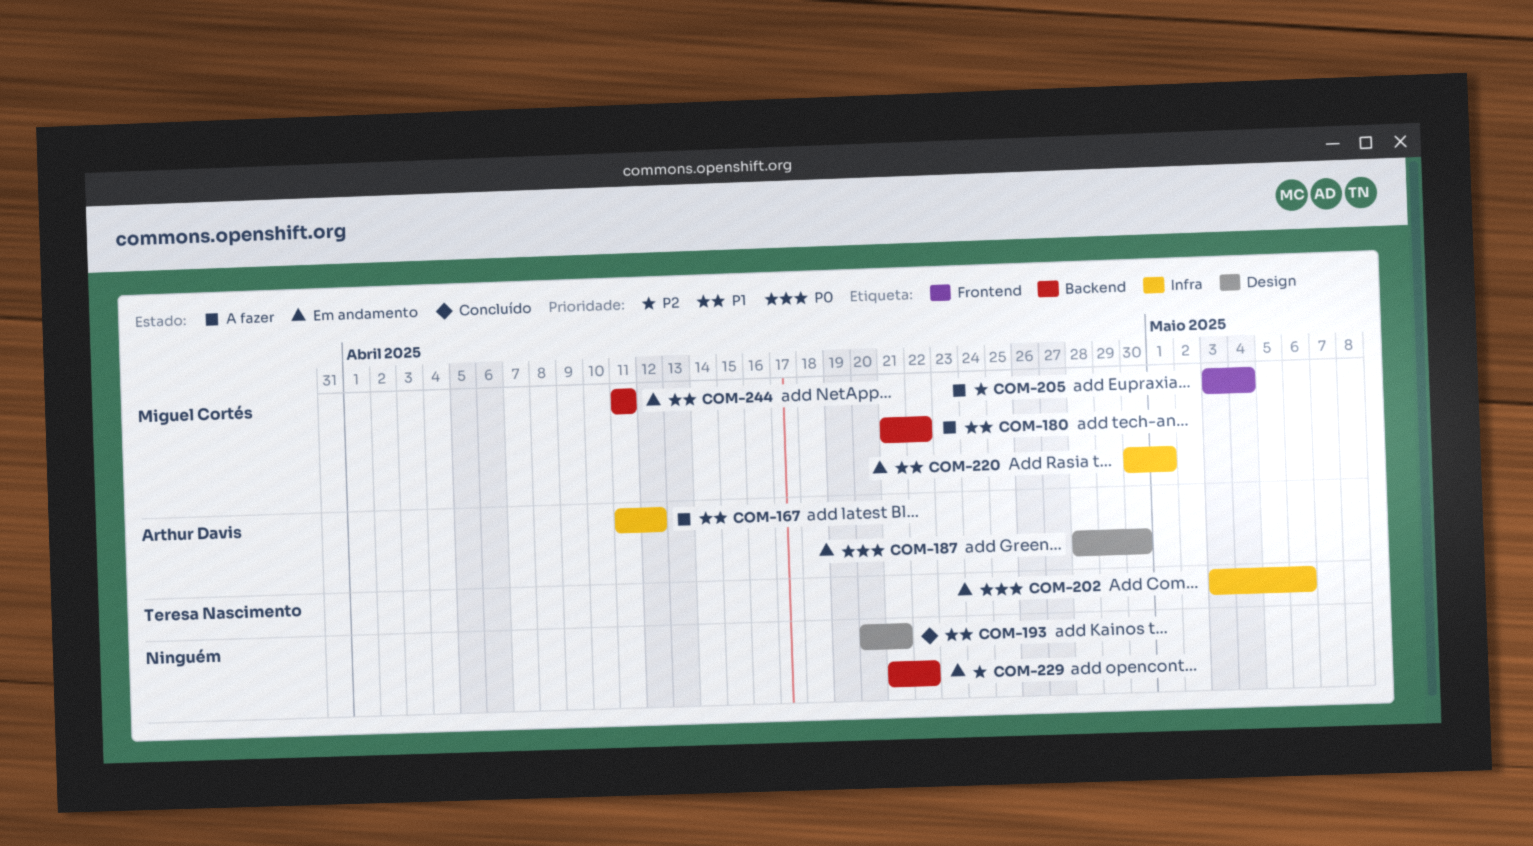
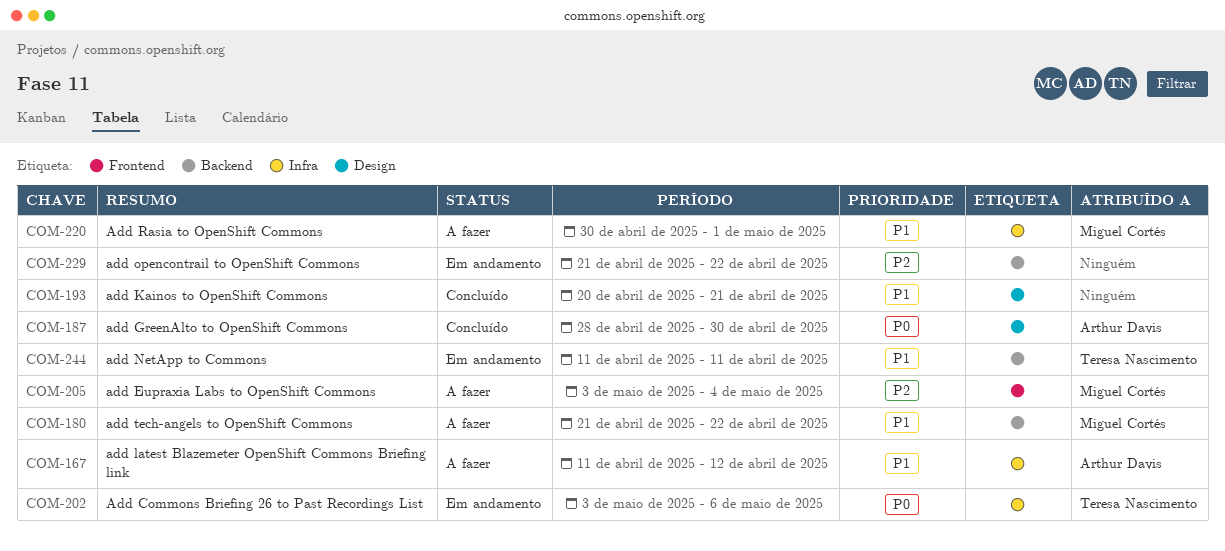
COM-187, status: Em andamento -> Concluído
COM-220, status: Em andamento -> A fazer
COM-244, owner: Miguel Cortés -> Teresa Nascimento

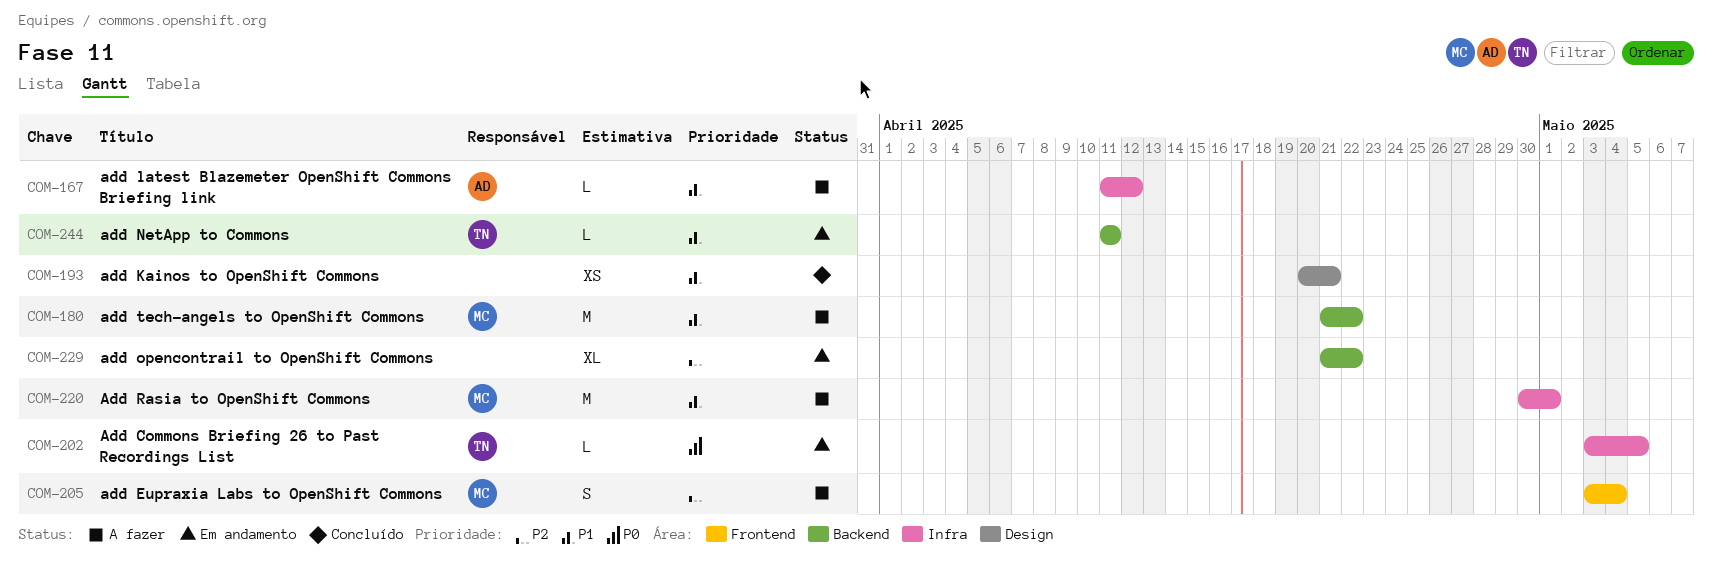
COM-187: present -> none
COM-202, due: May 6 -> May 5

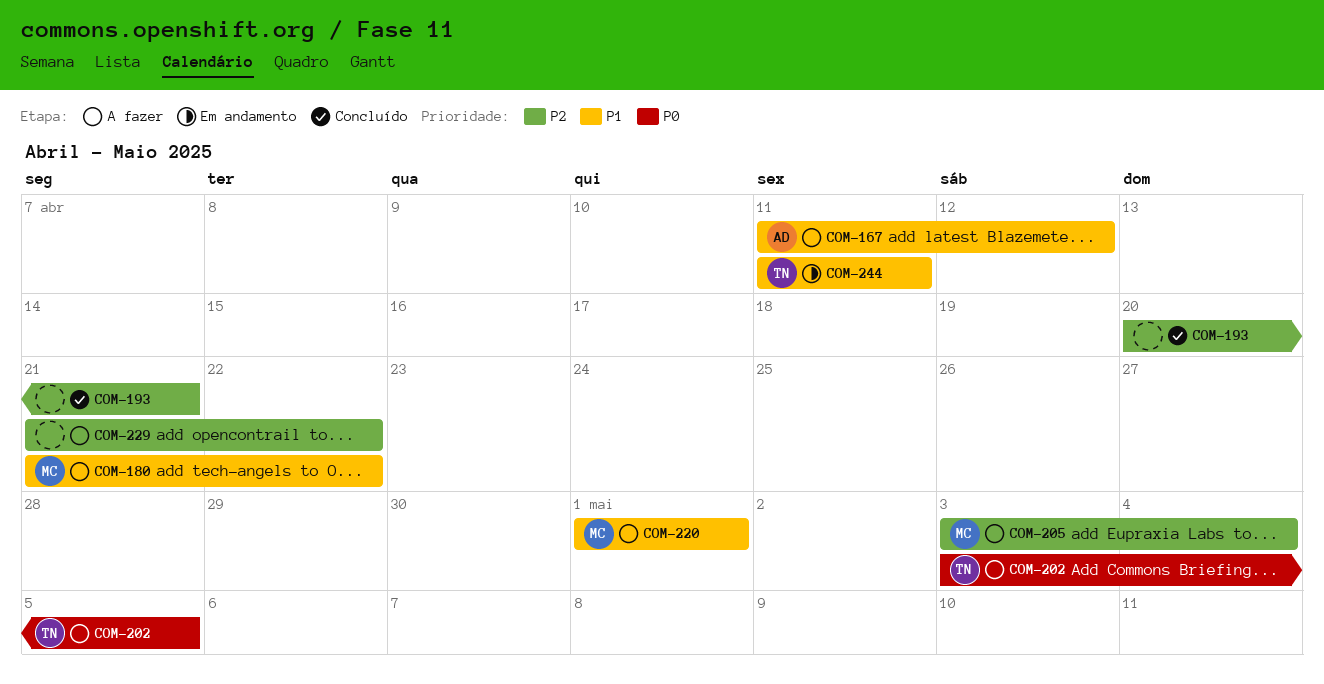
COM-193, priority: P1 -> P2
COM-202, status: Em andamento -> A fazer
COM-220, start: Apr 30 -> May 1
COM-229, status: Em andamento -> A fazer

